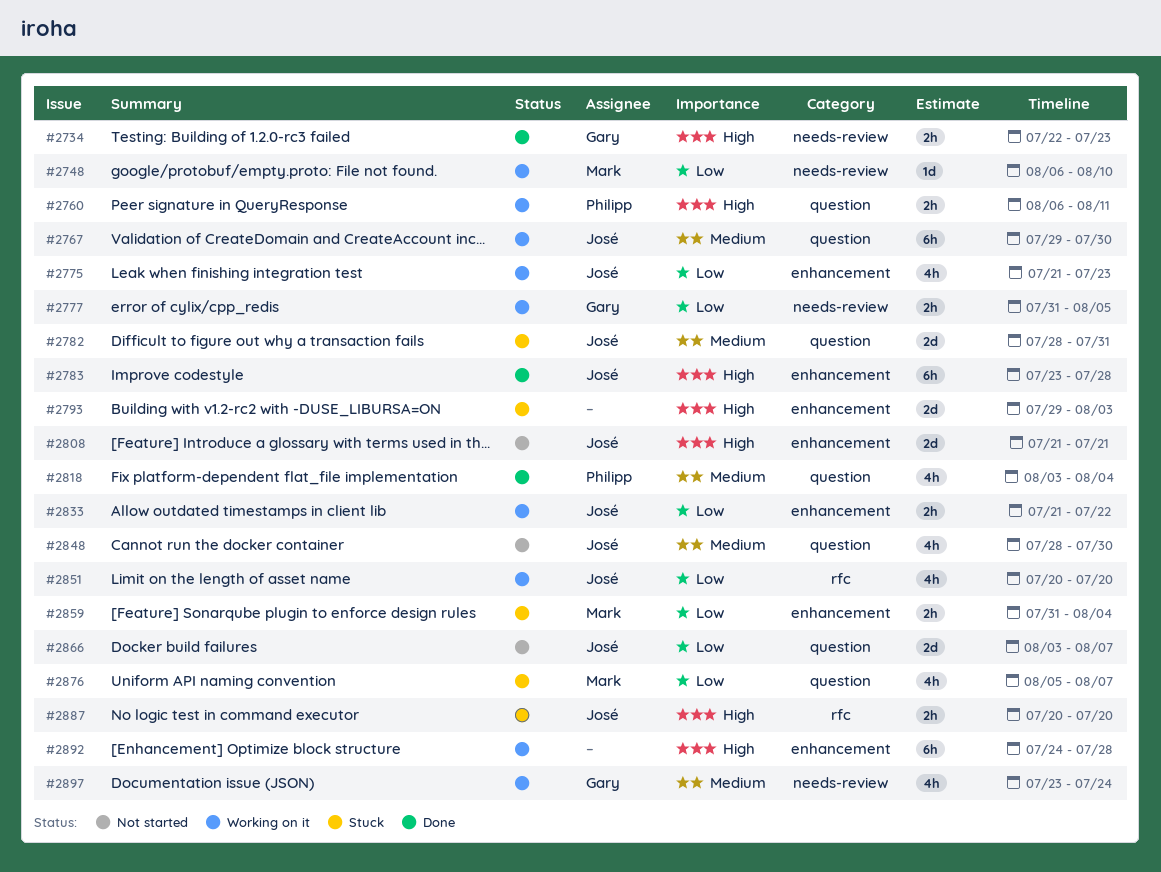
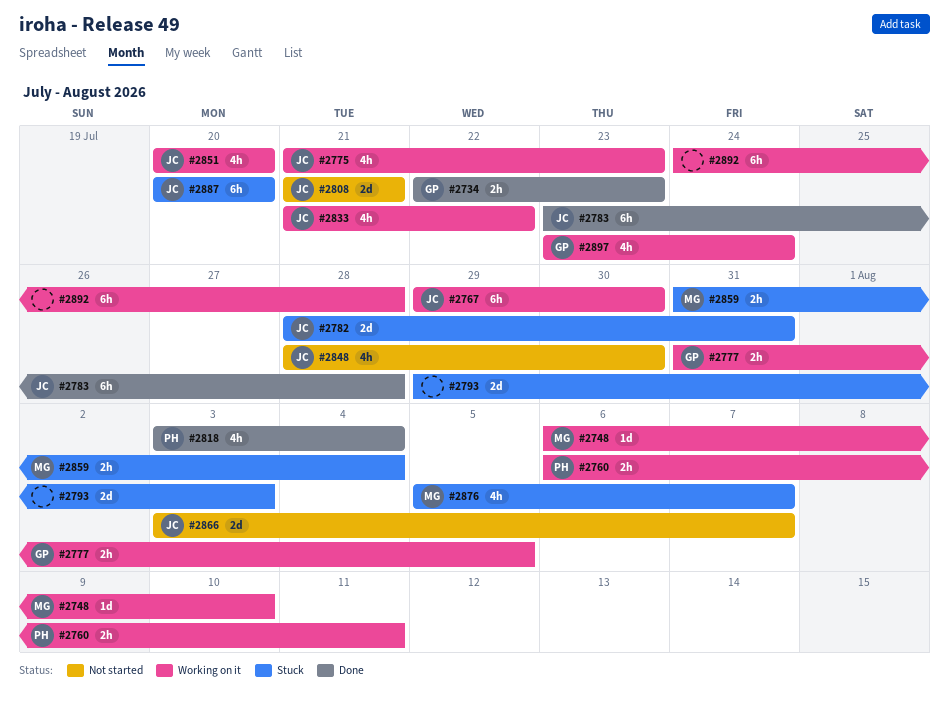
#2833, estimate: 2h -> 4h
#2887, estimate: 2h -> 6h

